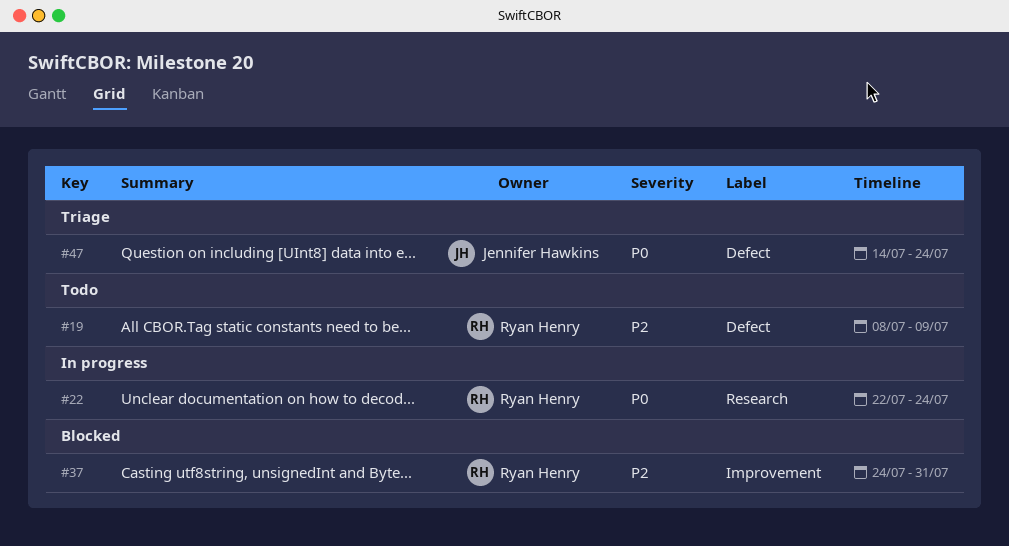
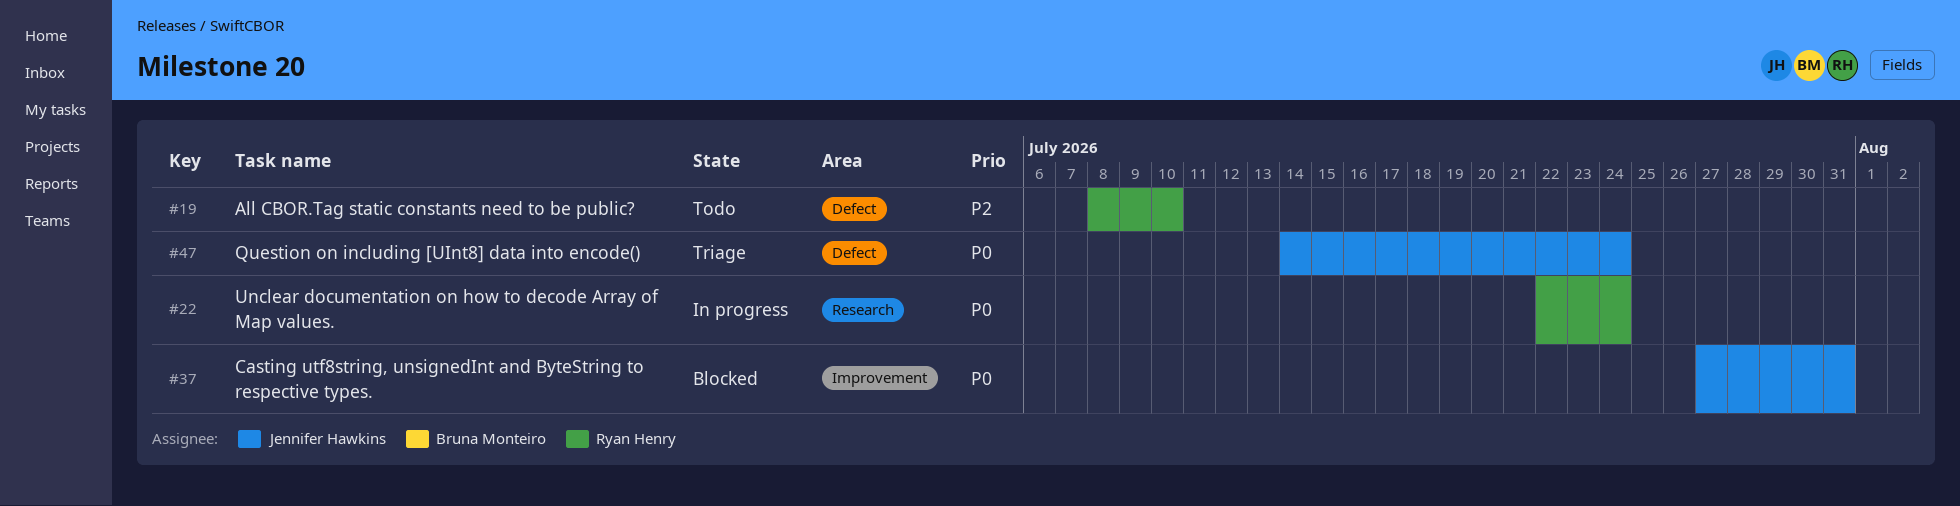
#19, due: Jul 9 -> Jul 10
#37, owner: Ryan Henry -> Jennifer Hawkins
#37, priority: P2 -> P0
#37, start: Jul 24 -> Jul 27

